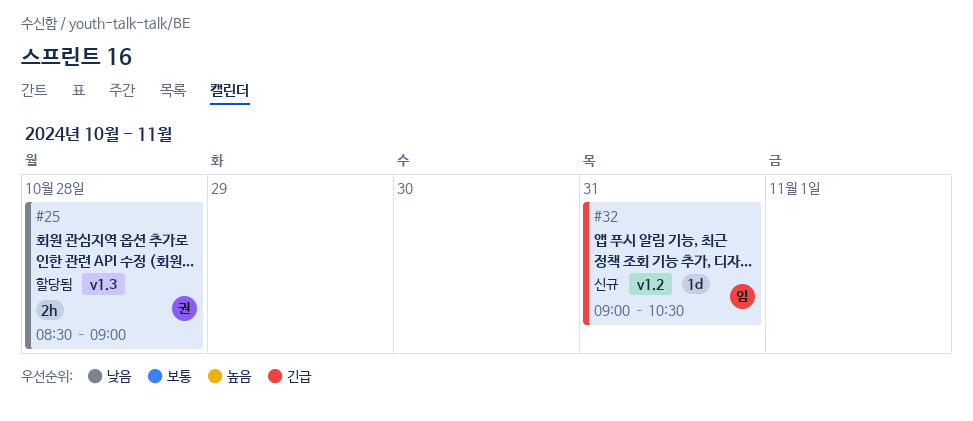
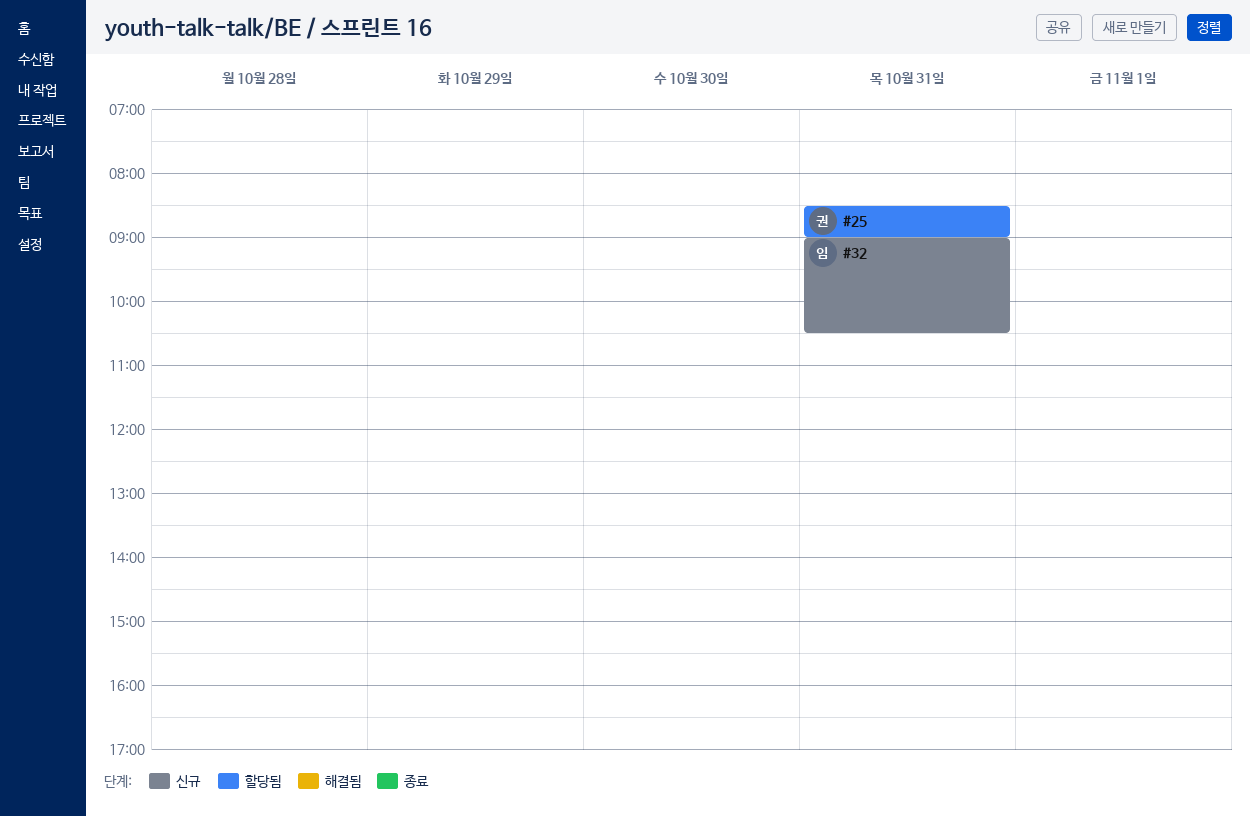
#25, day: Oct 28 -> Oct 31

